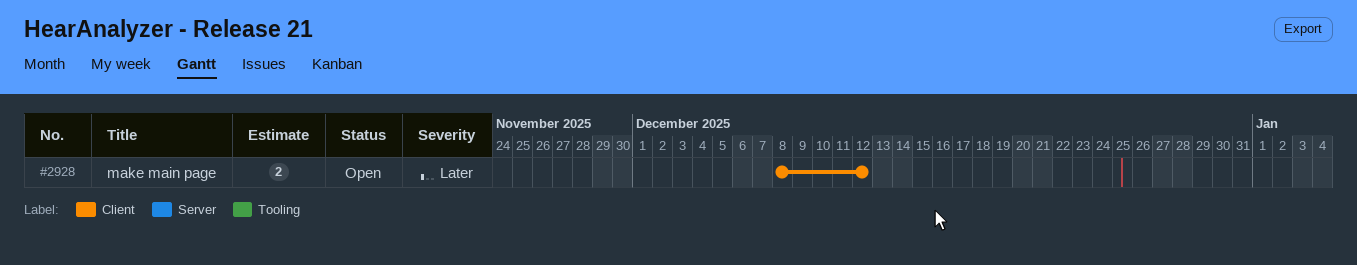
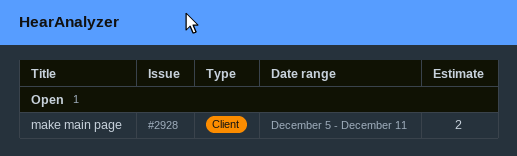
#2928, start: Dec 8 -> Dec 5
#2928, due: Dec 12 -> Dec 11

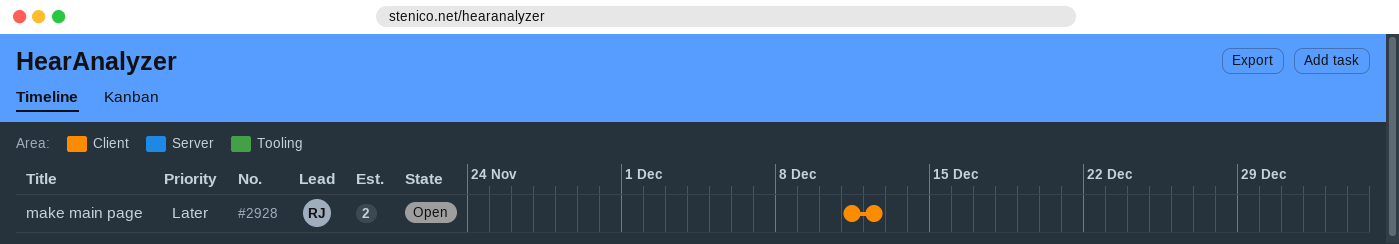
#2928, start: Dec 5 -> Dec 11
#2928, due: Dec 11 -> Dec 12

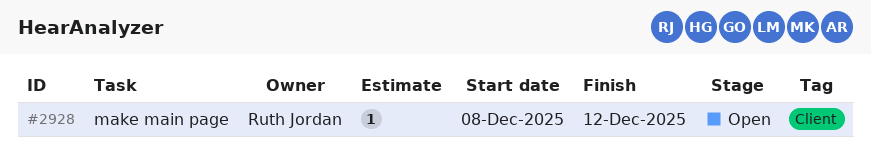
#2928, estimate: 2 -> 1
#2928, start: Dec 11 -> Dec 8

